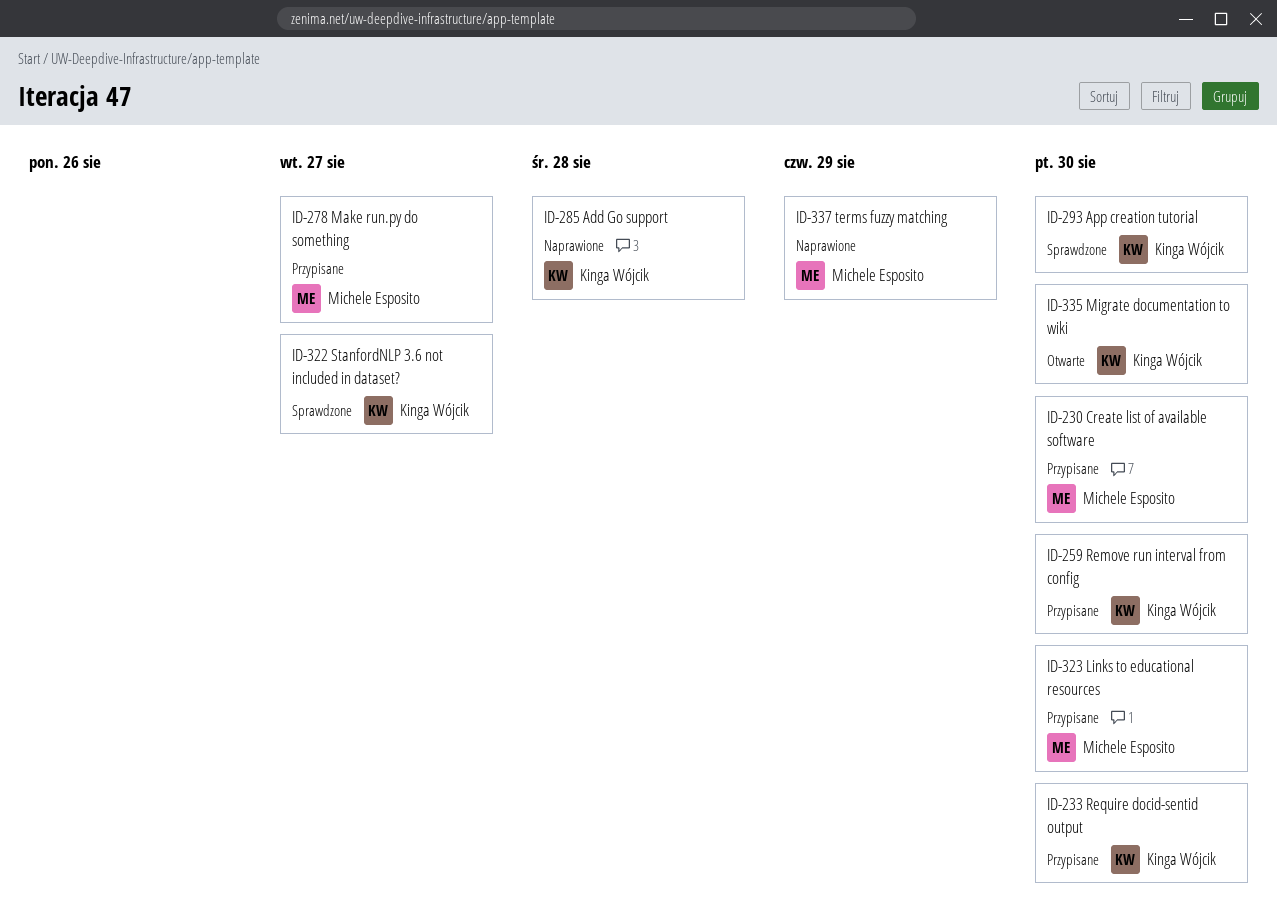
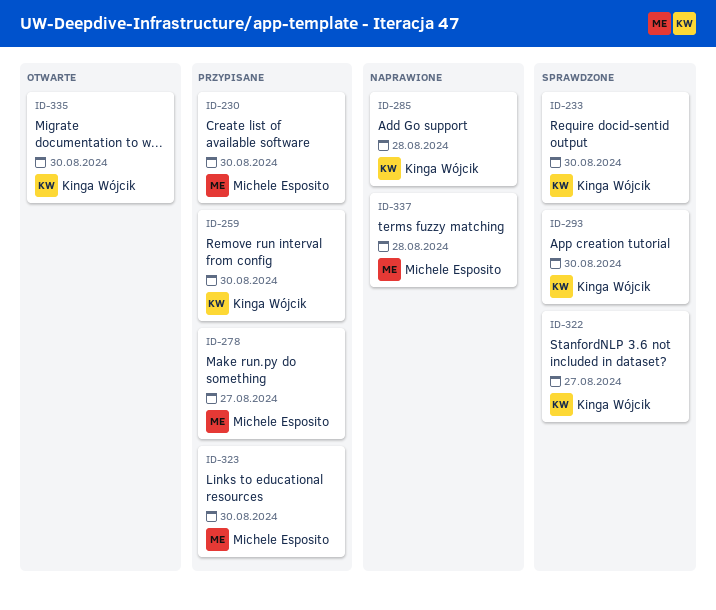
ID-233, status: Przypisane -> Sprawdzone
ID-337, due: Aug 29 -> Aug 28

